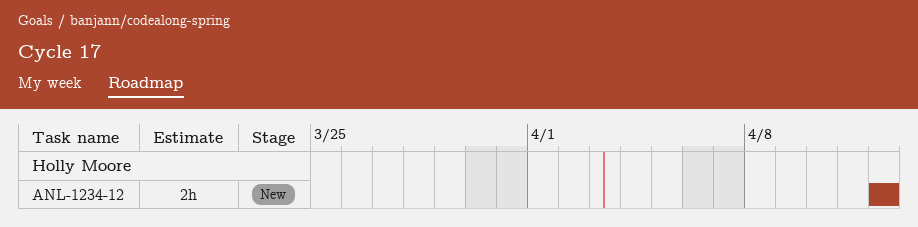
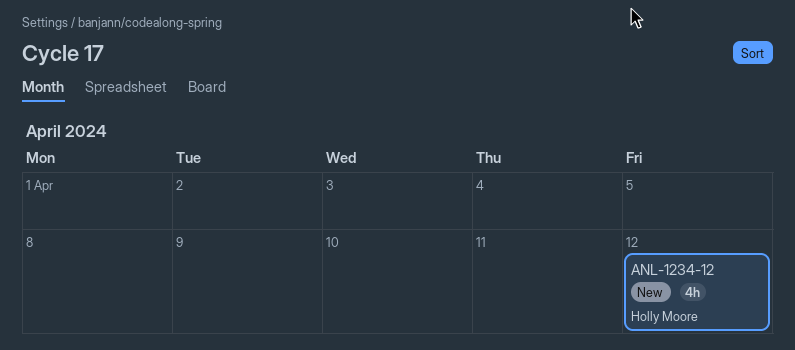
ANL-1234-12, estimate: 2h -> 4h

